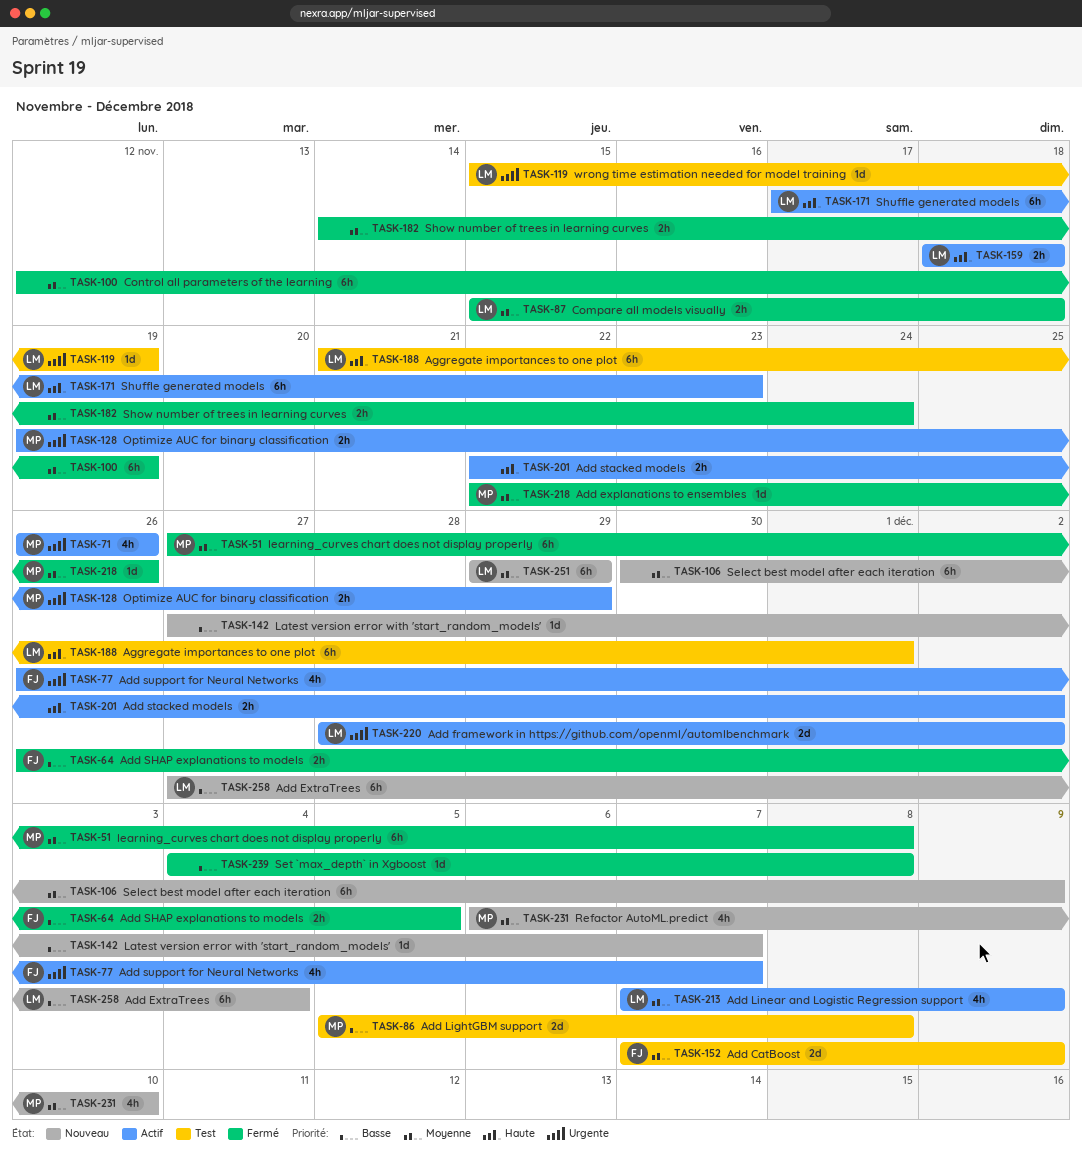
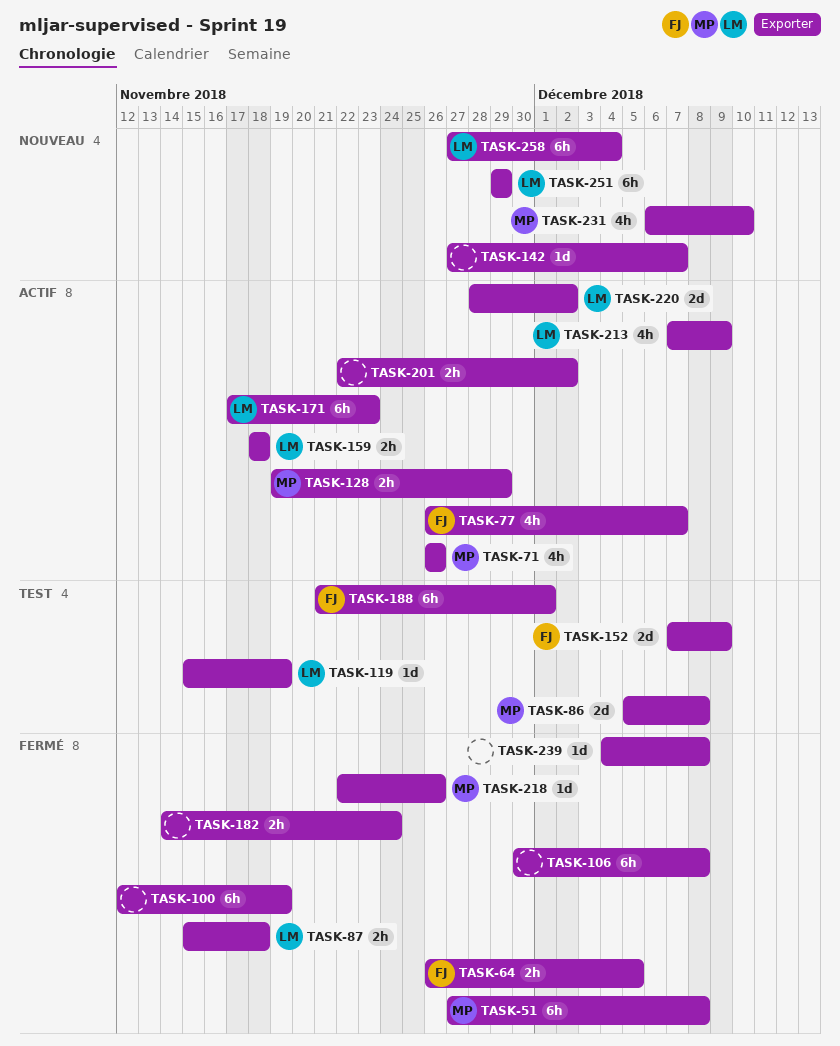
TASK-106, status: Nouveau -> Fermé
TASK-106, due: Dec 9 -> Dec 8
TASK-188, owner: LM -> FJ

